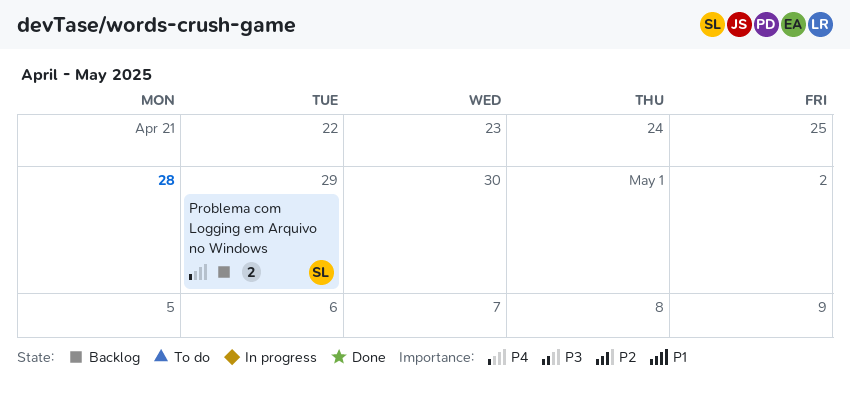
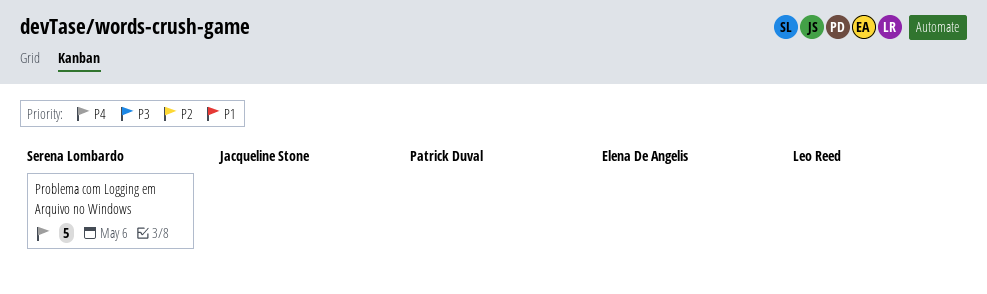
Problema com Logging em Arquivo no Windows, estimate: 2 -> 5
Problema com Logging em Arquivo no Windows, due: Apr 29 -> May 6

